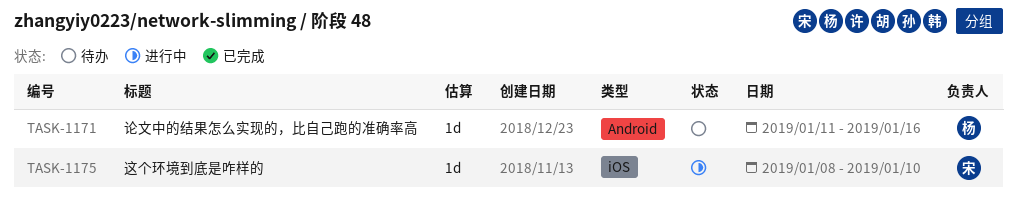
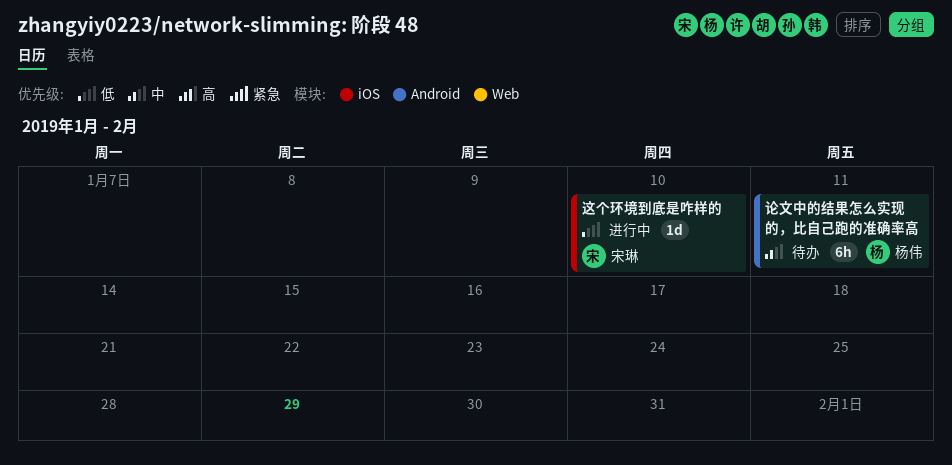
论文中的结果怎么实现的，比自己跑的准确率高, estimate: 1d -> 6h
论文中的结果怎么实现的，比自己跑的准确率高, due: Jan 16 -> Jan 11

